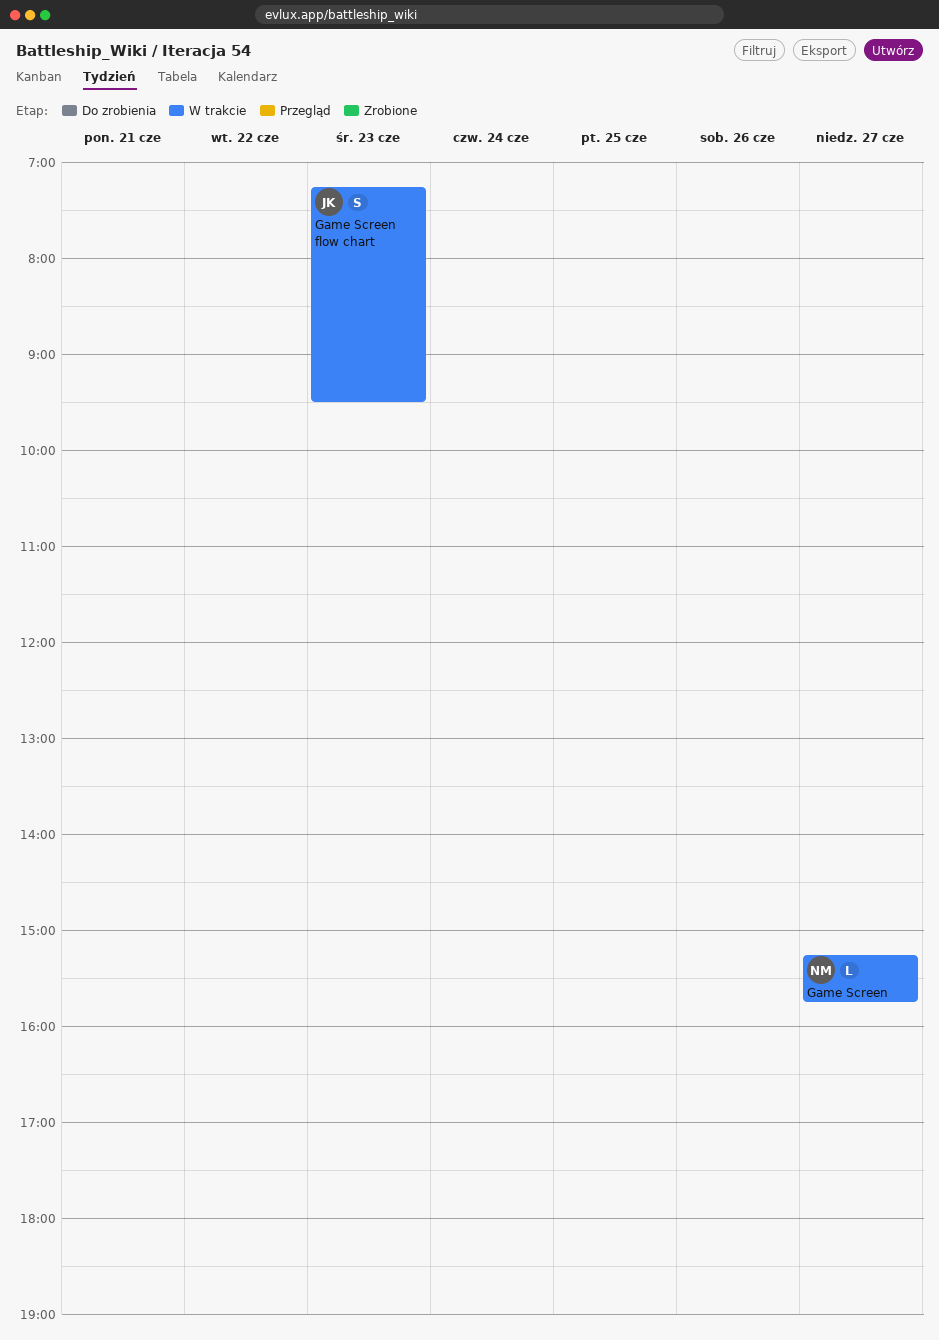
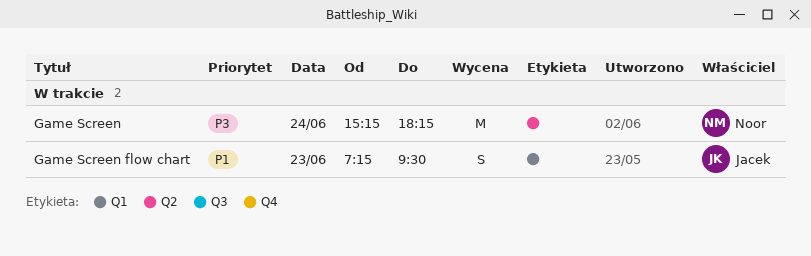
Game Screen, estimate: L -> M
Game Screen, day: Jun 27 -> Jun 24
Game Screen, ends: 15:45 -> 18:15

